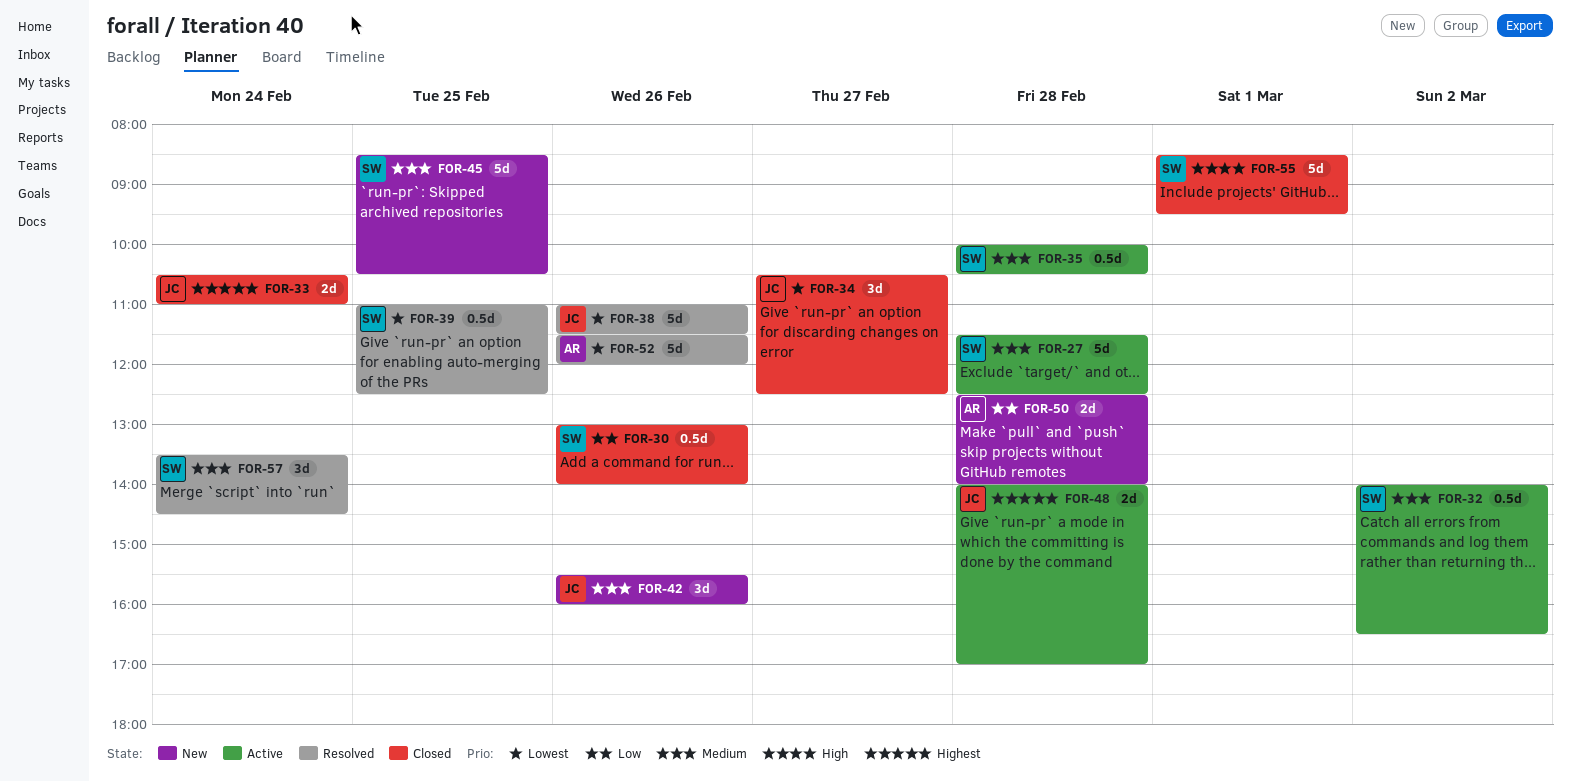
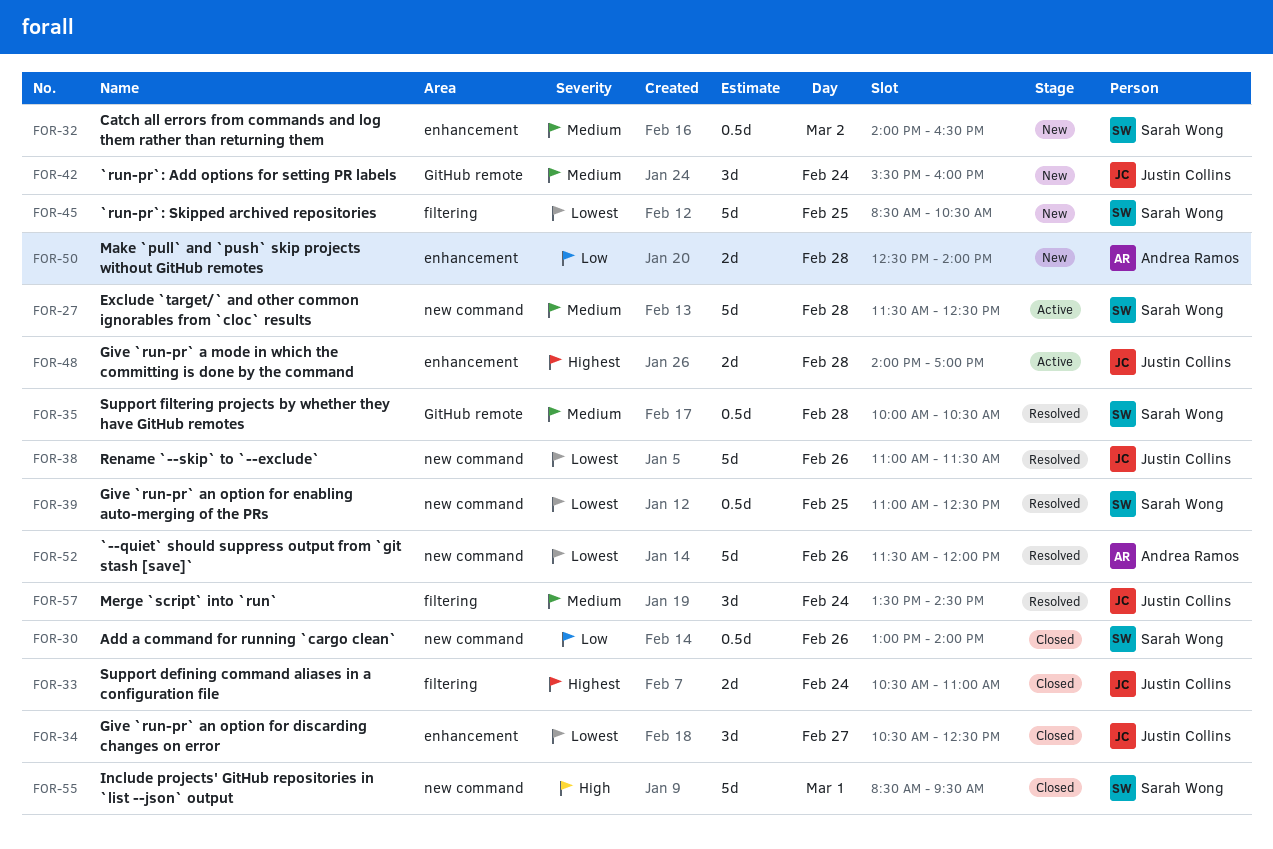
FOR-32, status: Active -> New
FOR-35, status: Active -> Resolved
FOR-42, day: Feb 26 -> Feb 24
FOR-45, priority: Medium -> Lowest
FOR-57, owner: Sarah Wong -> Justin Collins

